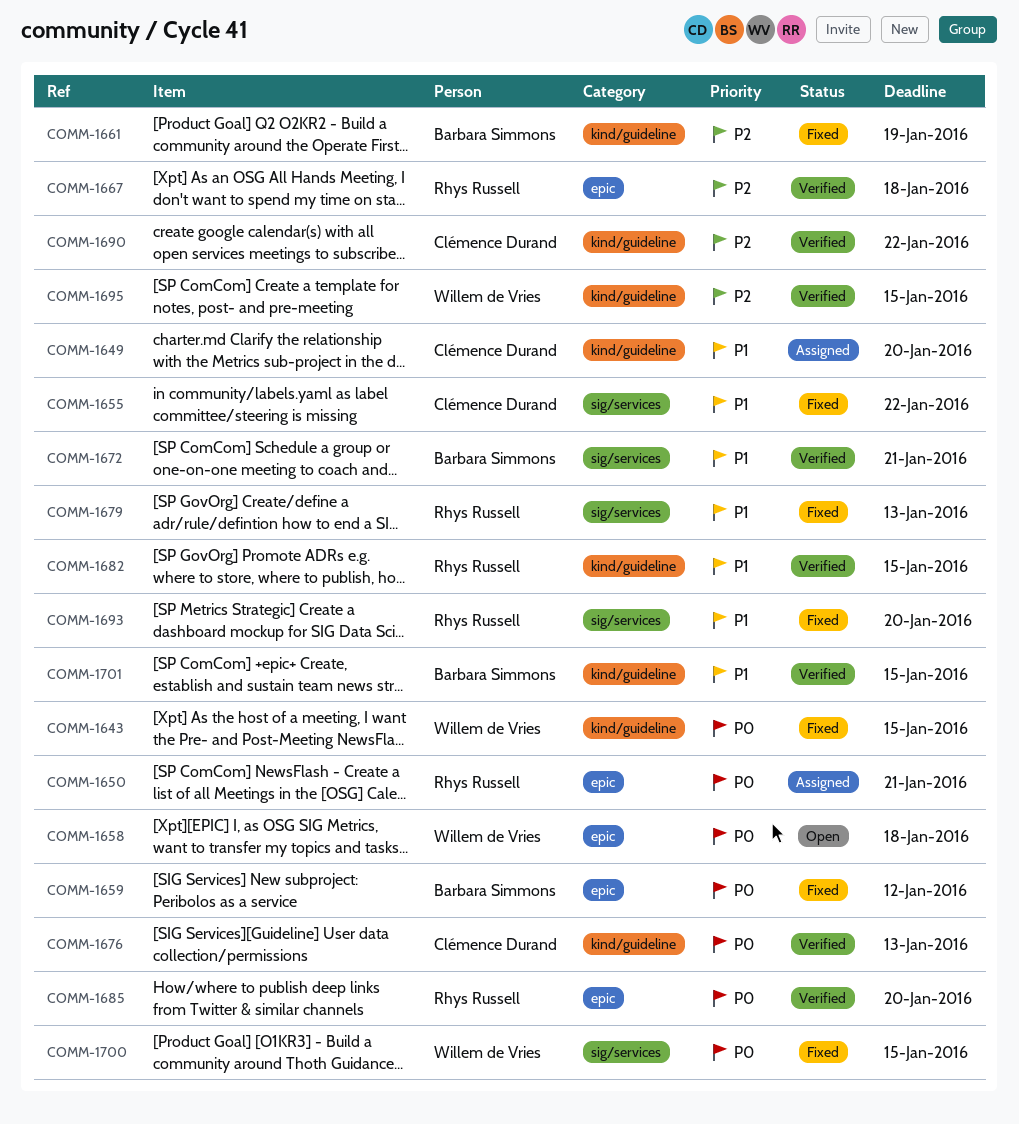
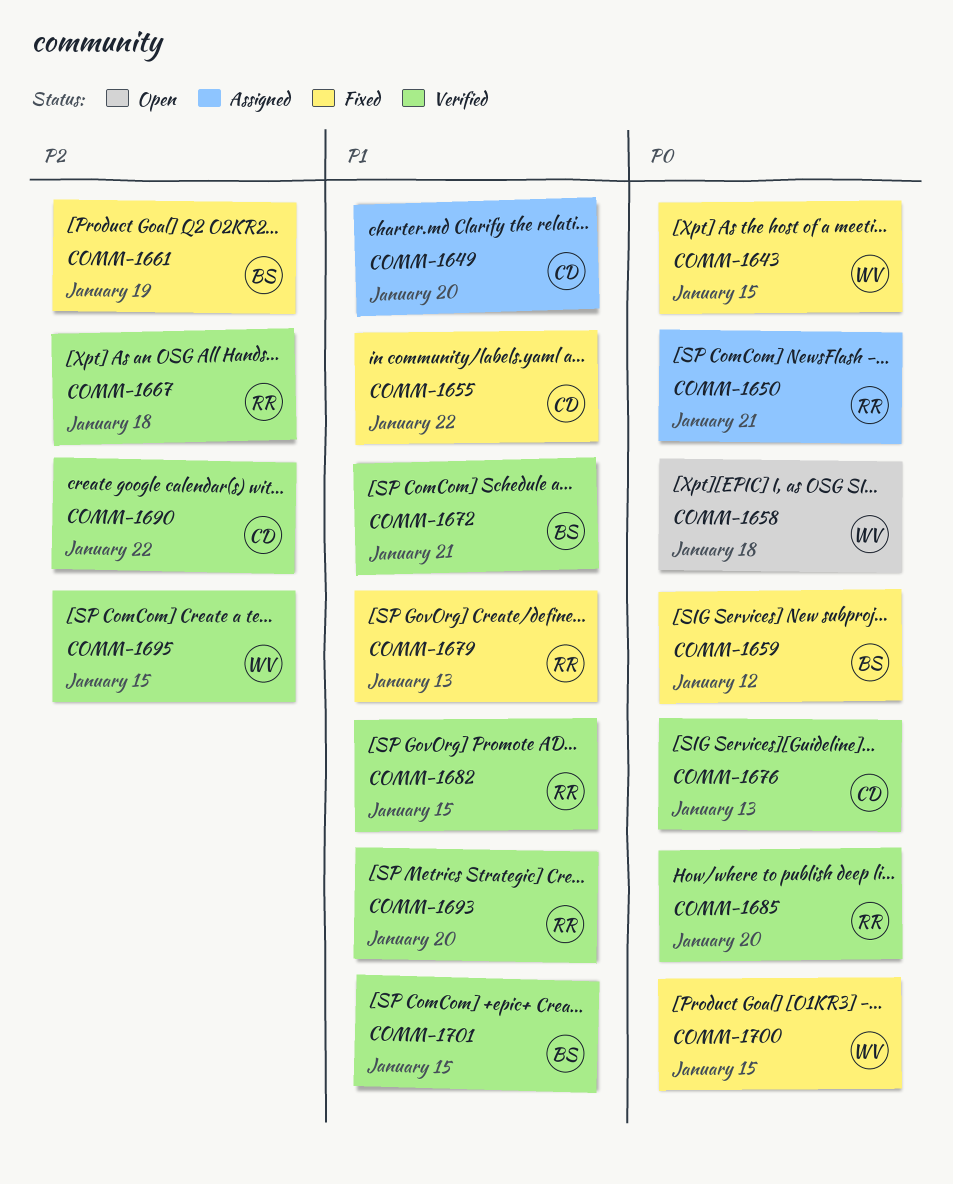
COMM-1693, status: Fixed -> Verified

